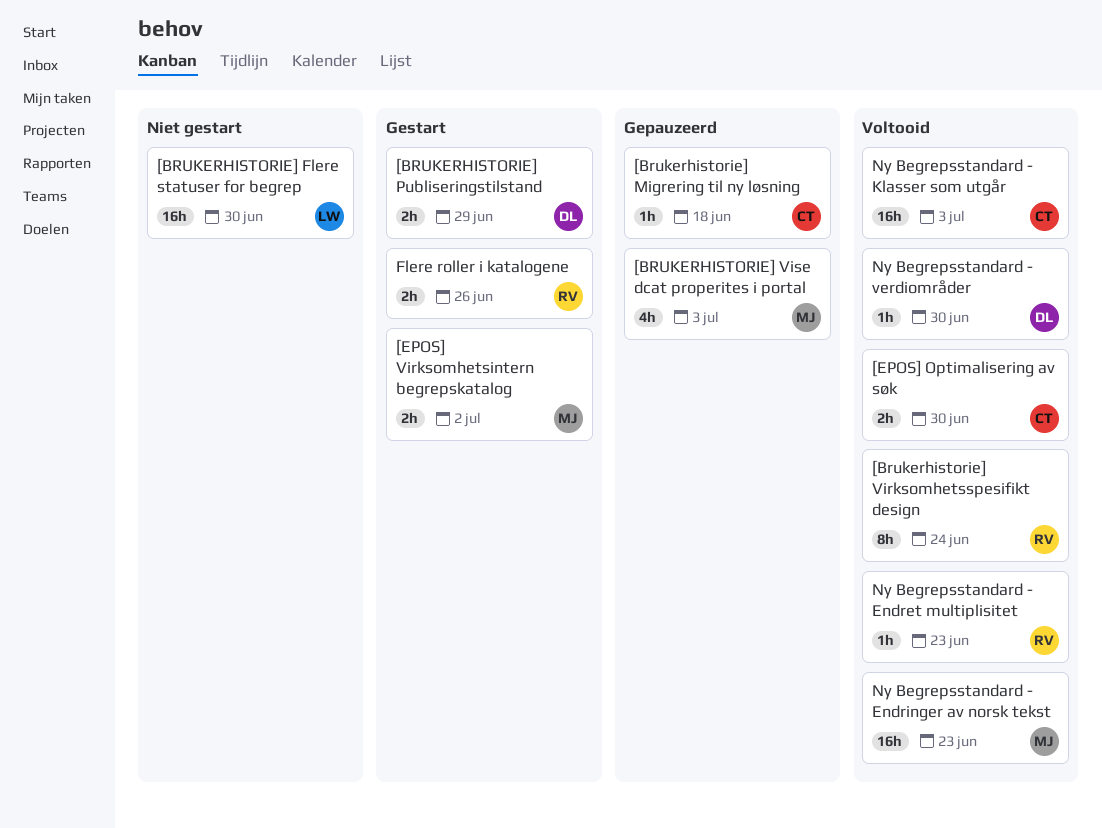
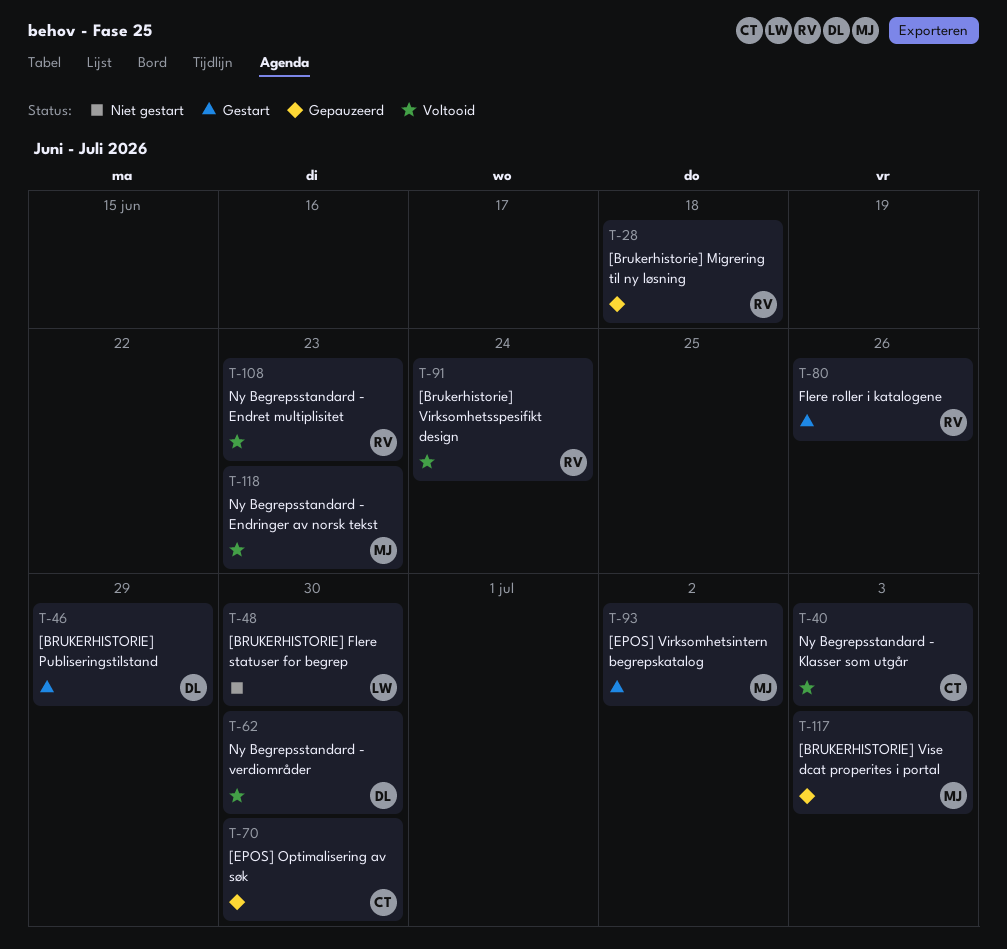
[Brukerhistorie] Migrering til ny løsning, owner: CT -> RV
[EPOS] Optimalisering av søk, status: Voltooid -> Gepauzeerd

